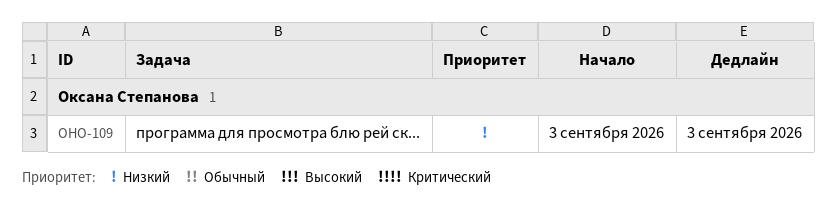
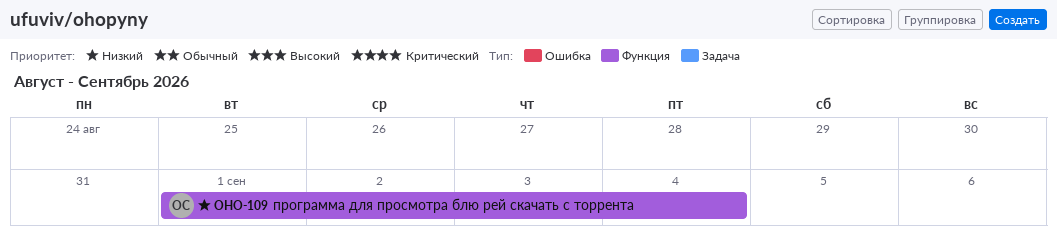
OHO-109, start: Sep 3 -> Sep 1
OHO-109, due: Sep 3 -> Sep 4

